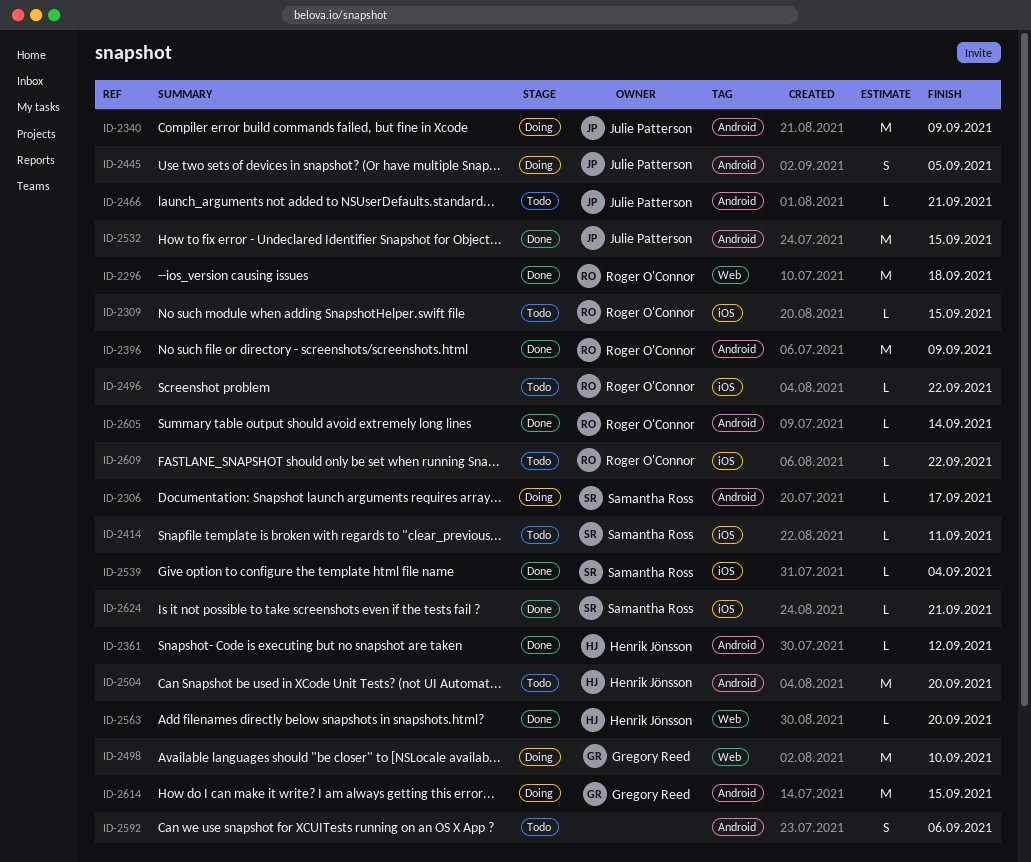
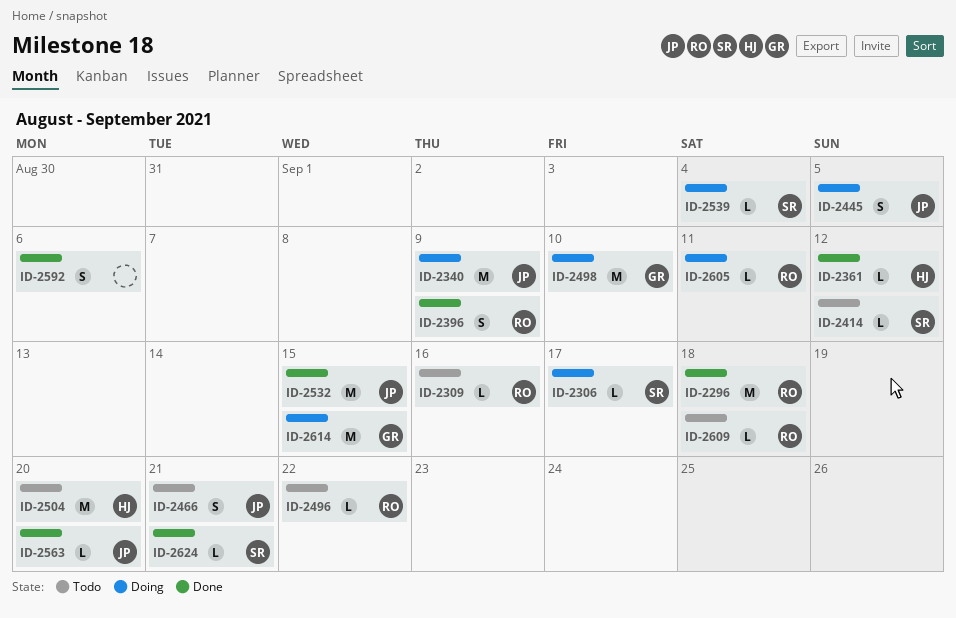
ID-2309, due: Sep 15 -> Sep 16
ID-2396, estimate: M -> S
ID-2414, due: Sep 11 -> Sep 12
ID-2466, estimate: L -> S
ID-2539, status: Done -> Doing
ID-2563, owner: Henrik Jönsson -> Julie Patterson
ID-2592, status: Todo -> Done
ID-2605, status: Done -> Doing
ID-2605, due: Sep 14 -> Sep 11
ID-2609, due: Sep 22 -> Sep 18

